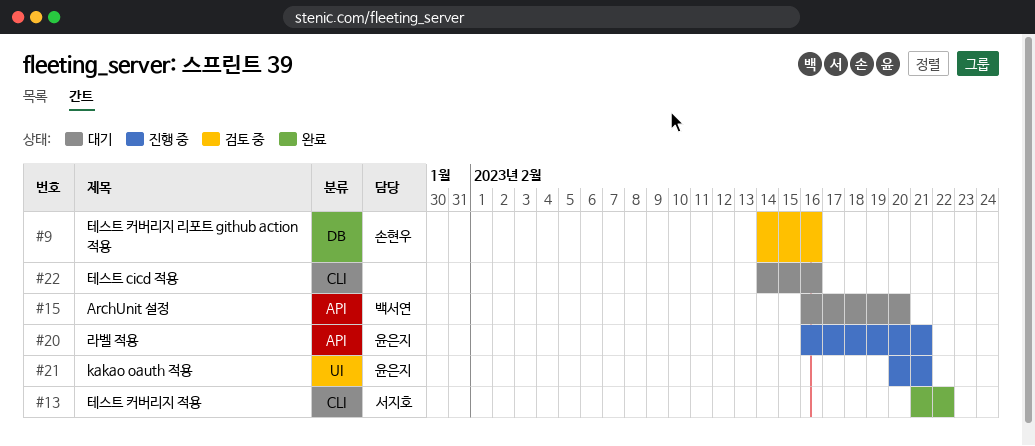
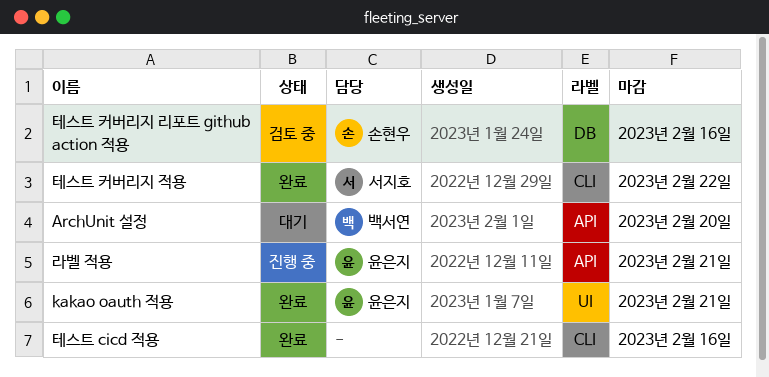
kakao oauth 적용, status: 진행 중 -> 완료
테스트 cicd 적용, status: 대기 -> 완료

